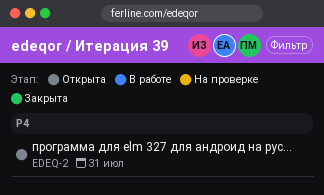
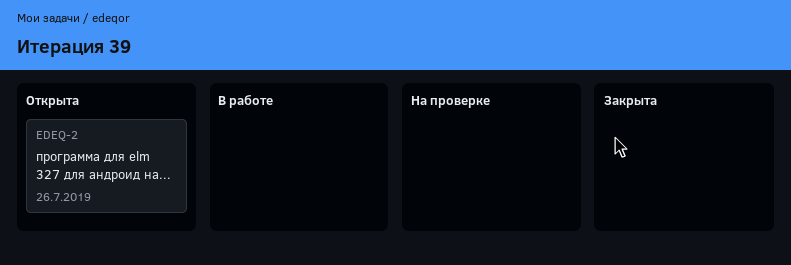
EDEQ-2, due: Jul 31 -> Jul 26

